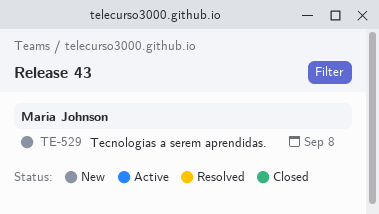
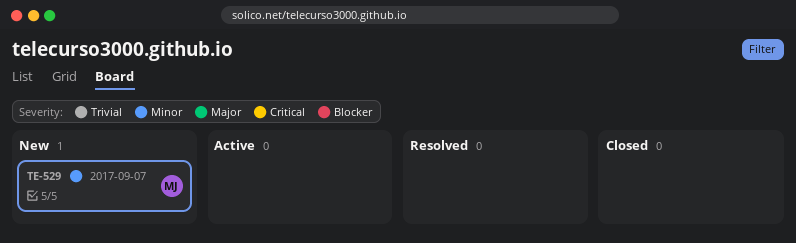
TE-529, due: Sep 8 -> Sep 7

